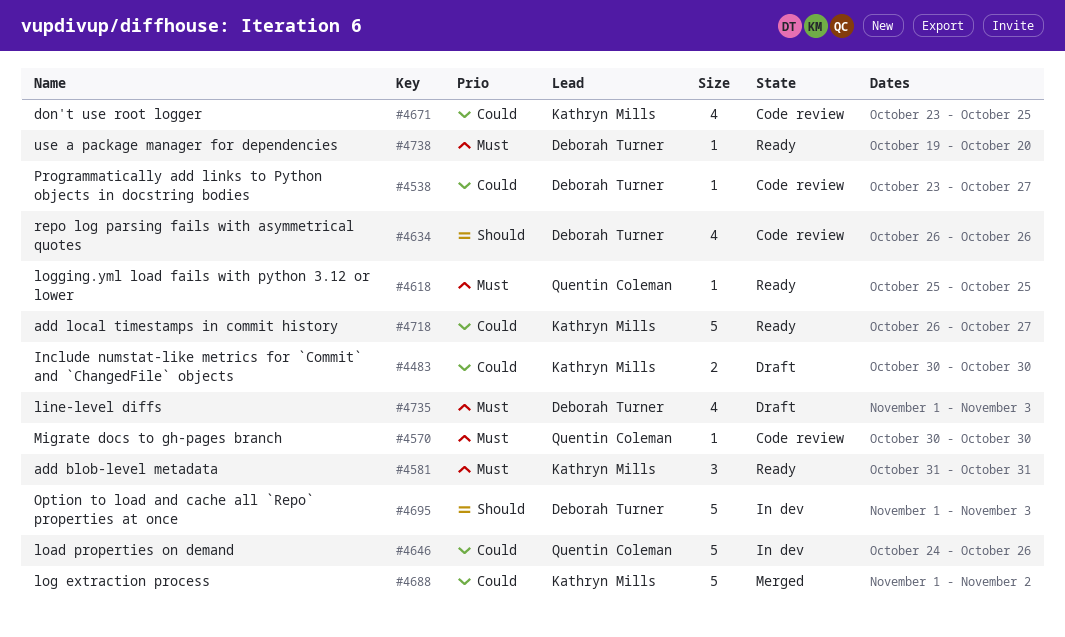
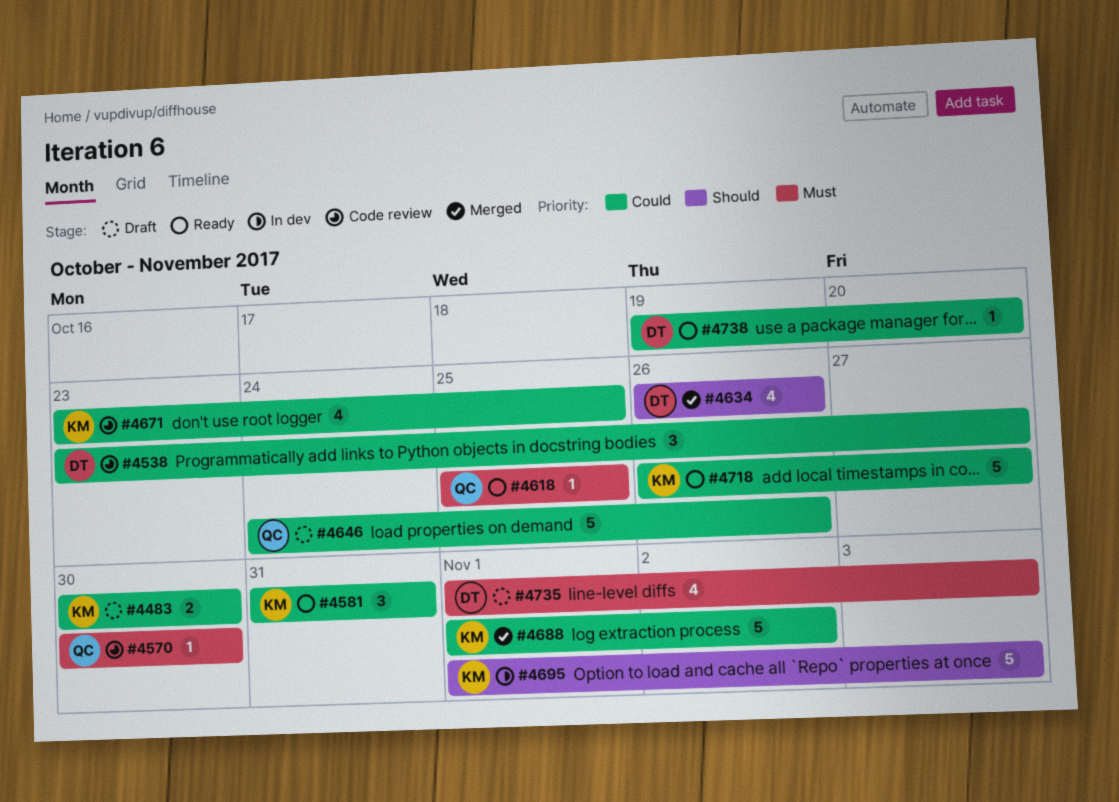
#4538, estimate: 1 -> 3
#4581, priority: Must -> Could
#4634, status: Code review -> Merged
#4646, status: In dev -> Draft
#4695, owner: Deborah Turner -> Kathryn Mills
#4738, priority: Must -> Could

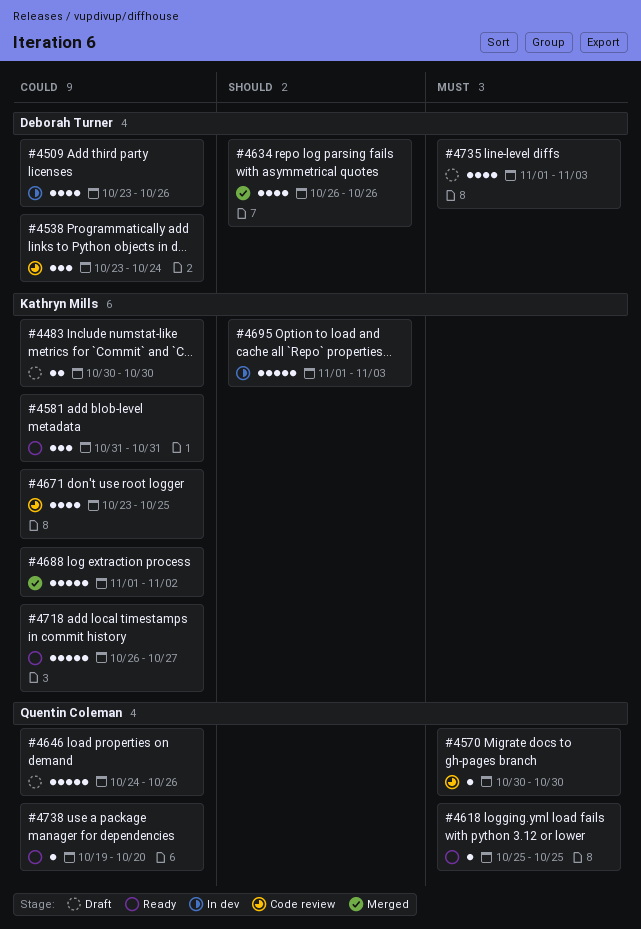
#4509: none -> present
#4538, due: Oct 27 -> Oct 24
#4738, owner: Deborah Turner -> Quentin Coleman

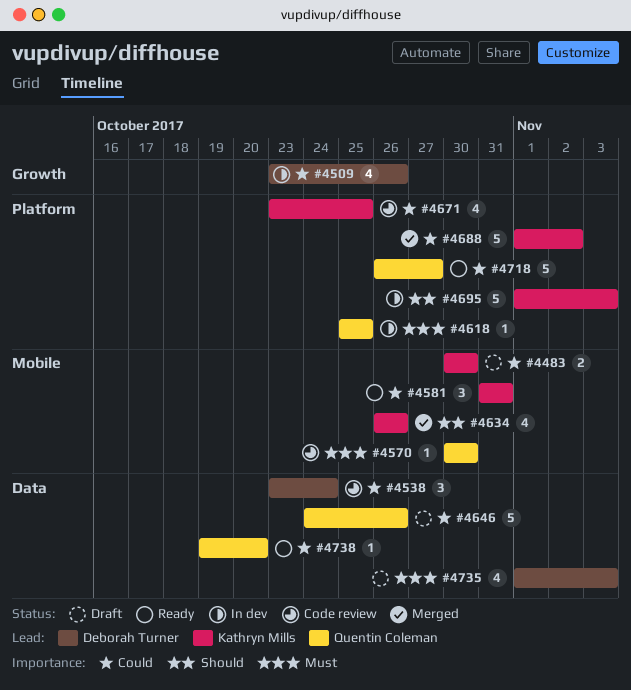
#4618, status: Ready -> In dev
#4634, owner: Deborah Turner -> Kathryn Mills
#4718, owner: Kathryn Mills -> Quentin Coleman

